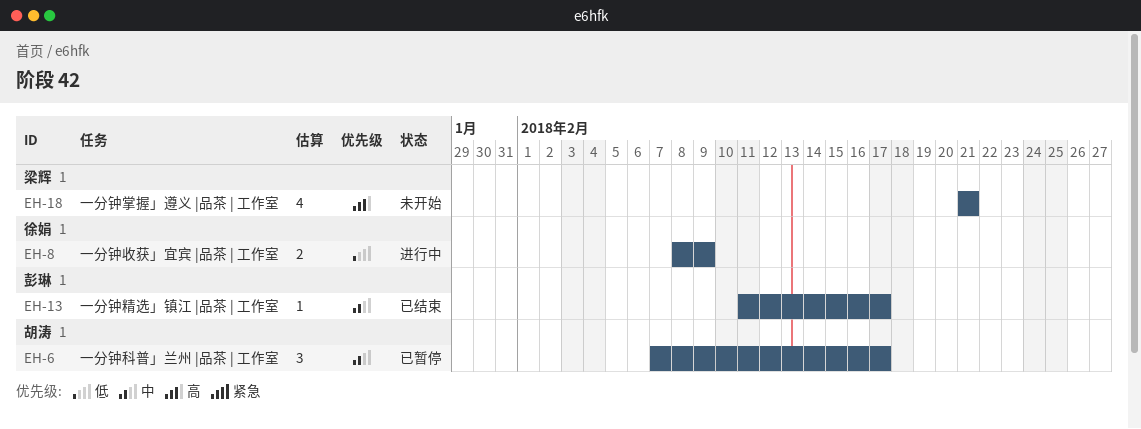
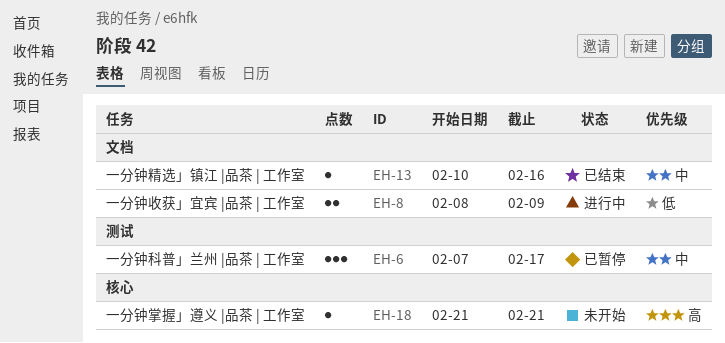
EH-13, start: Feb 11 -> Feb 10
EH-13, due: Feb 17 -> Feb 16
EH-18, estimate: 4 -> 1

